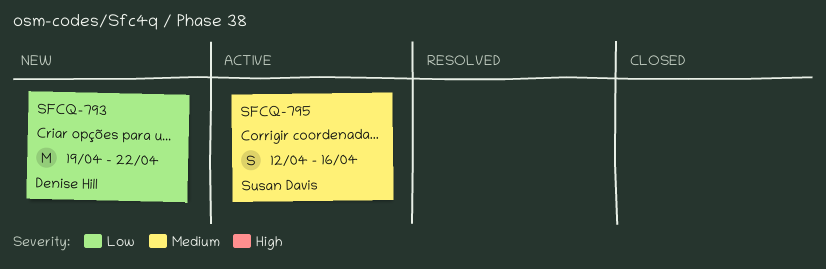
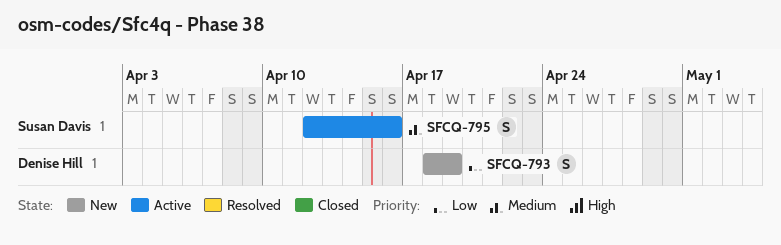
SFCQ-793, estimate: M -> S
SFCQ-793, start: Apr 19 -> Apr 18
SFCQ-793, due: Apr 22 -> Apr 19

